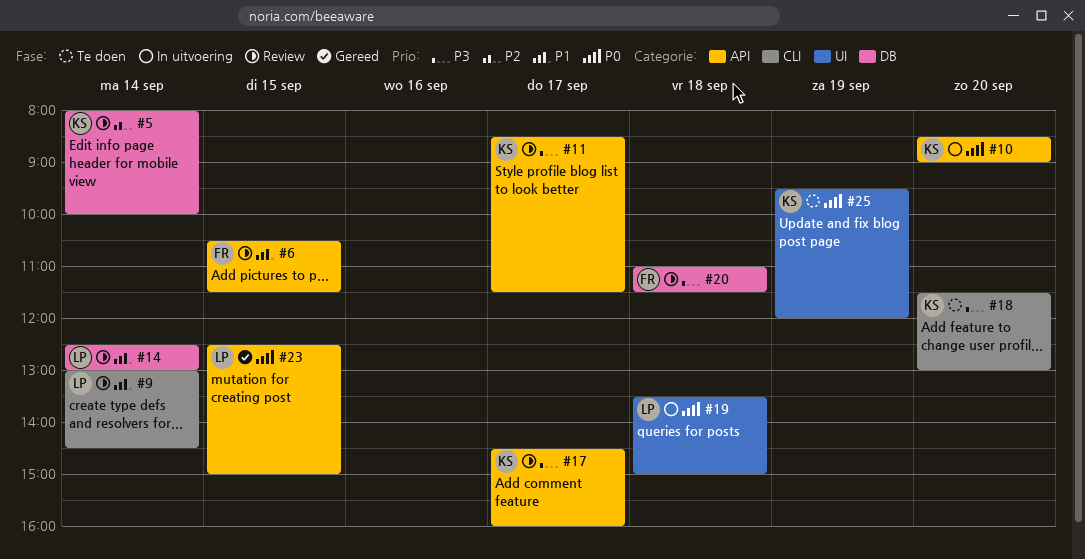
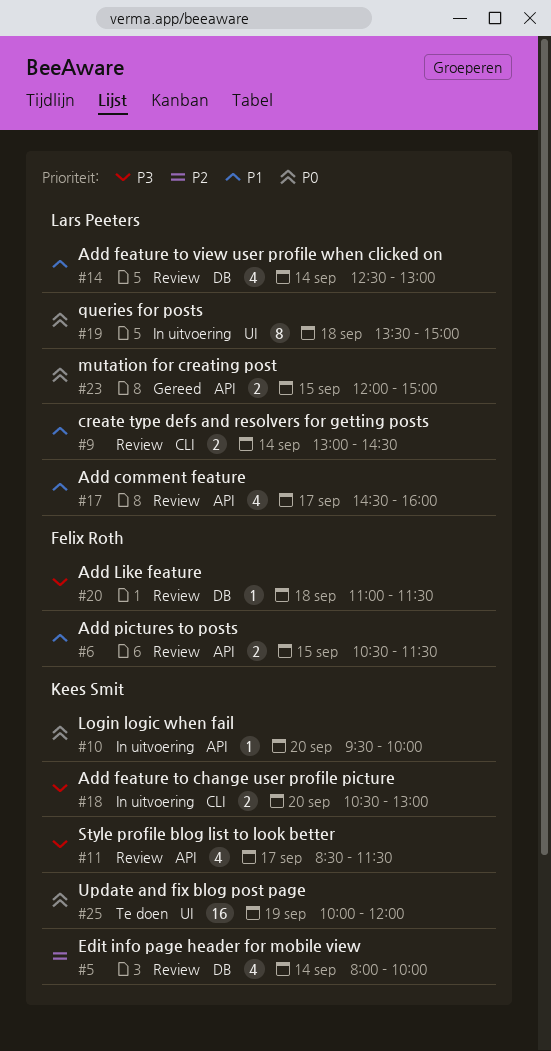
#10, begins: 08:30 -> 09:30
#10, ends: 09:00 -> 10:00
#17, owner: Kees Smit -> Lars Peeters
#17, priority: P3 -> P1
#18, status: Te doen -> In uitvoering
#18, begins: 11:30 -> 10:30
#23, begins: 12:30 -> 12:00
#25, begins: 09:30 -> 10:00

